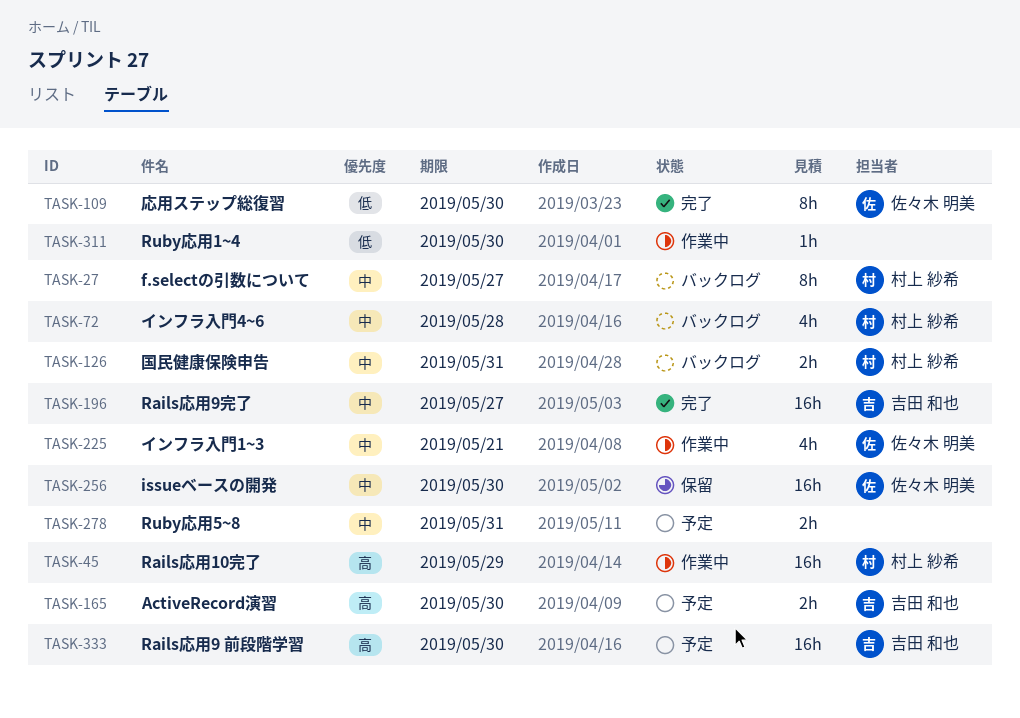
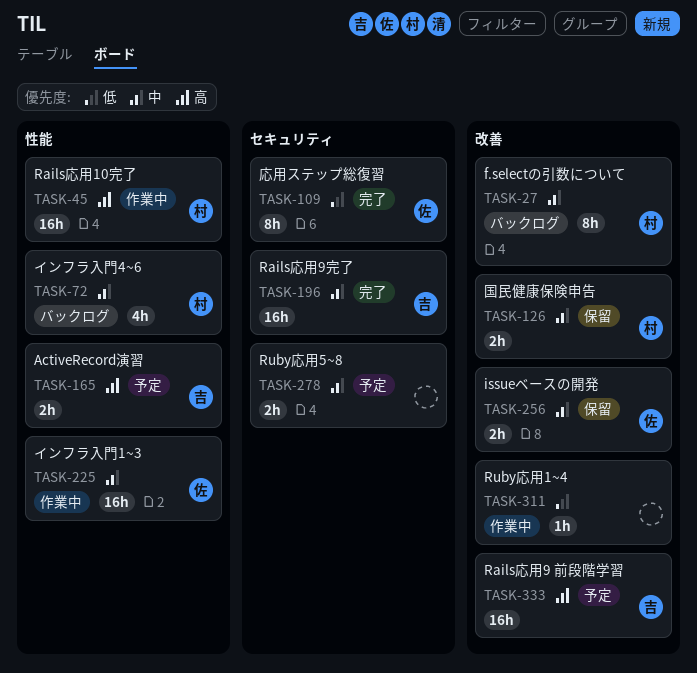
TASK-126, status: バックログ -> 保留
TASK-225, estimate: 4h -> 16h
TASK-256, estimate: 16h -> 2h

